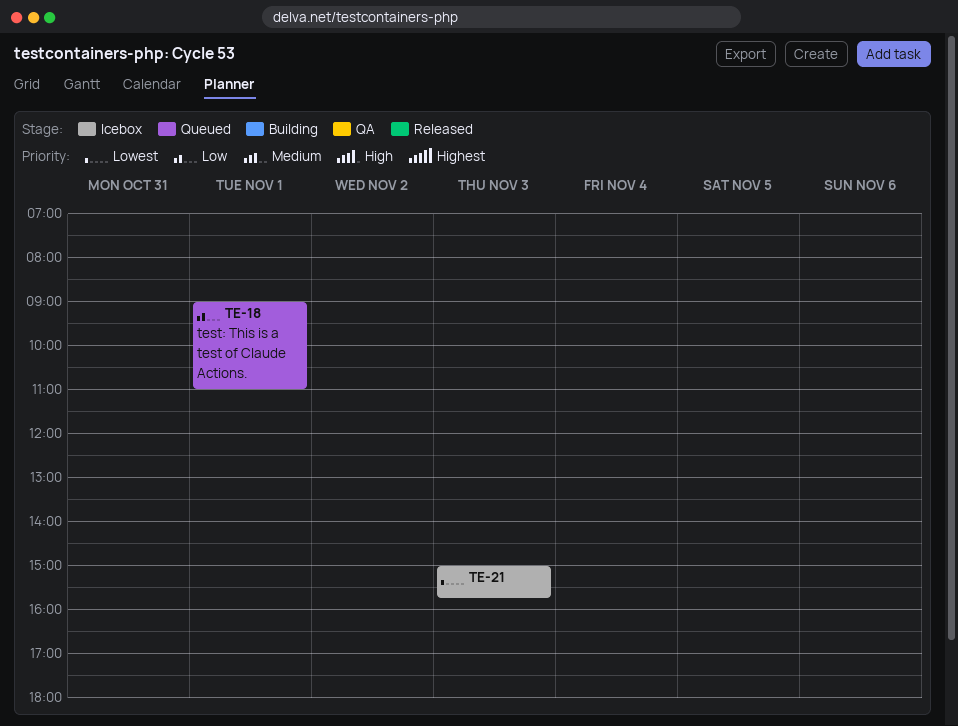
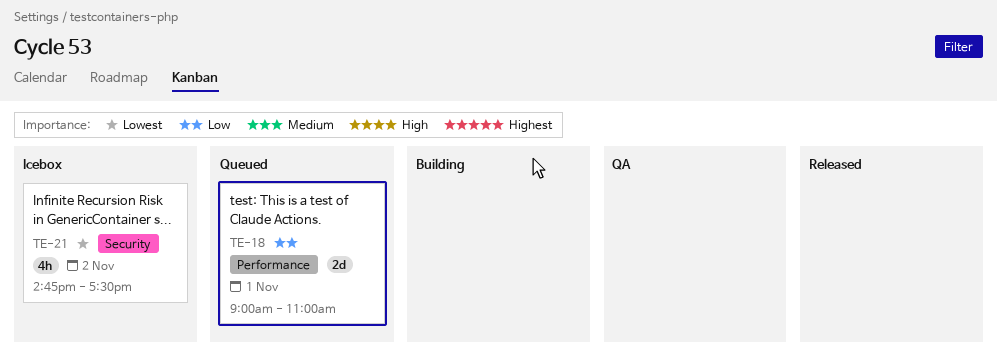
TE-21, day: Nov 3 -> Nov 2
TE-21, begins: 15:00 -> 14:45
TE-21, ends: 15:45 -> 17:30

